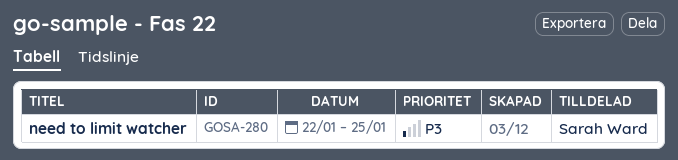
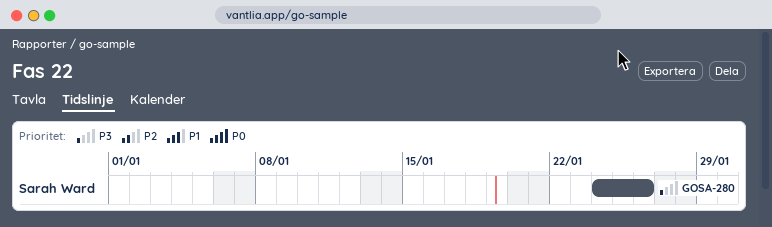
GOSA-280, start: Jan 22 -> Jan 24
GOSA-280, due: Jan 25 -> Jan 26

